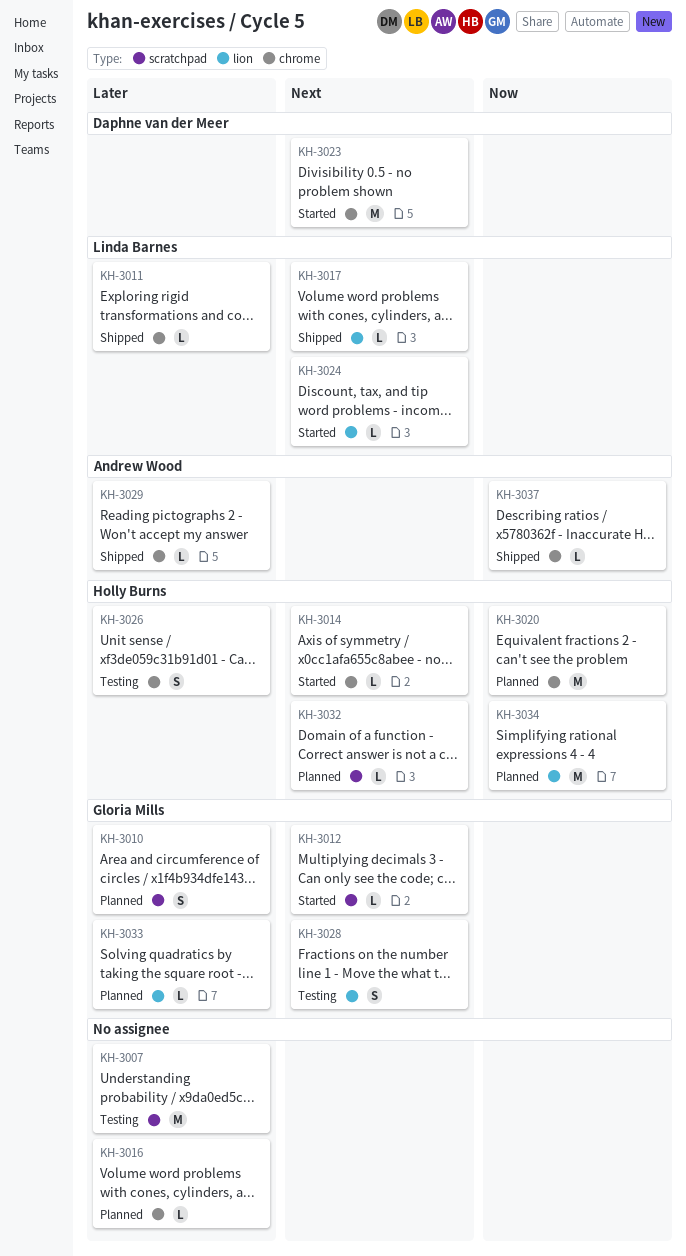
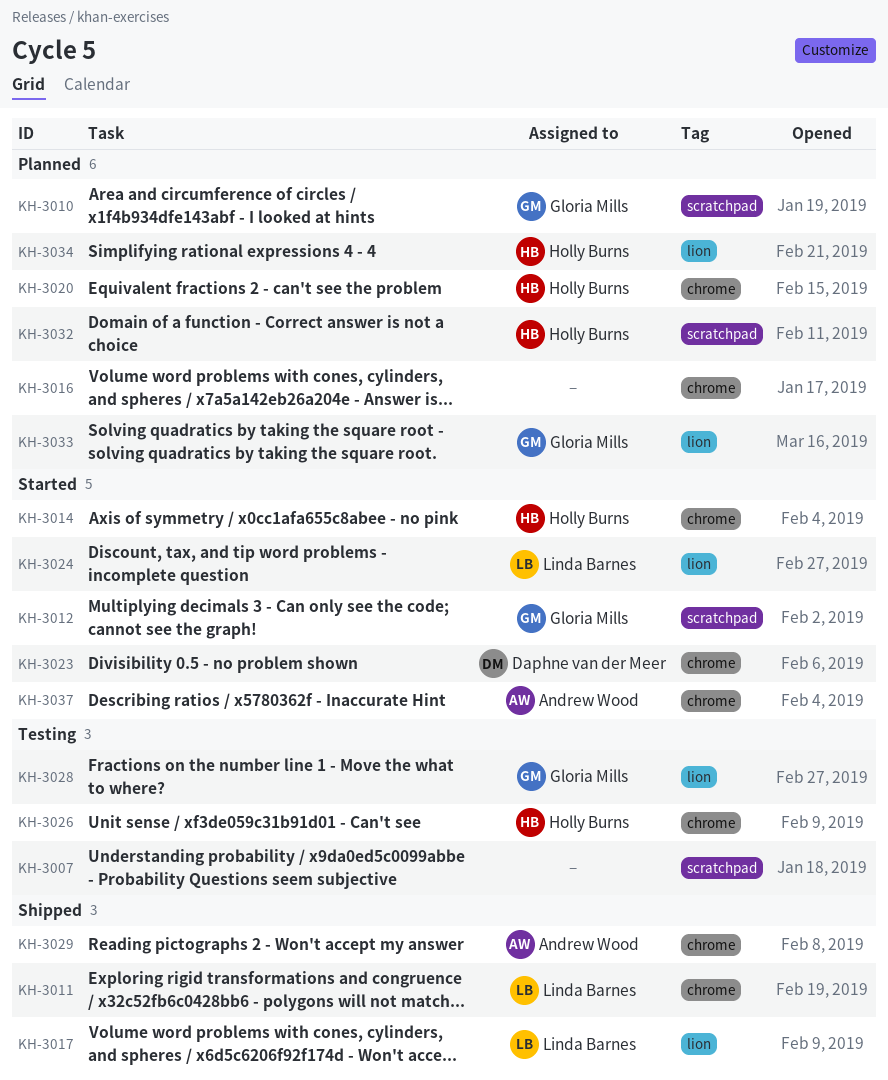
KH-3037, status: Shipped -> Started

